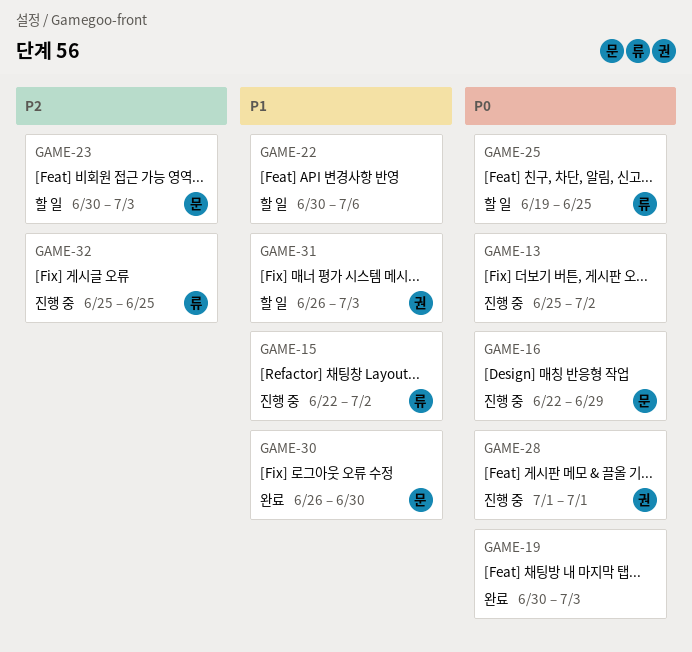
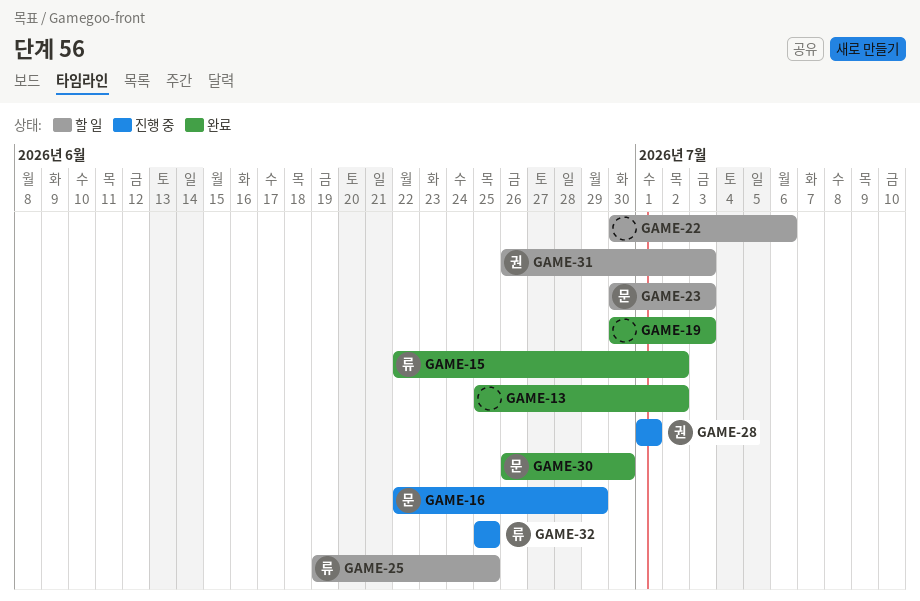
GAME-13, status: 진행 중 -> 완료
GAME-15, status: 진행 중 -> 완료

